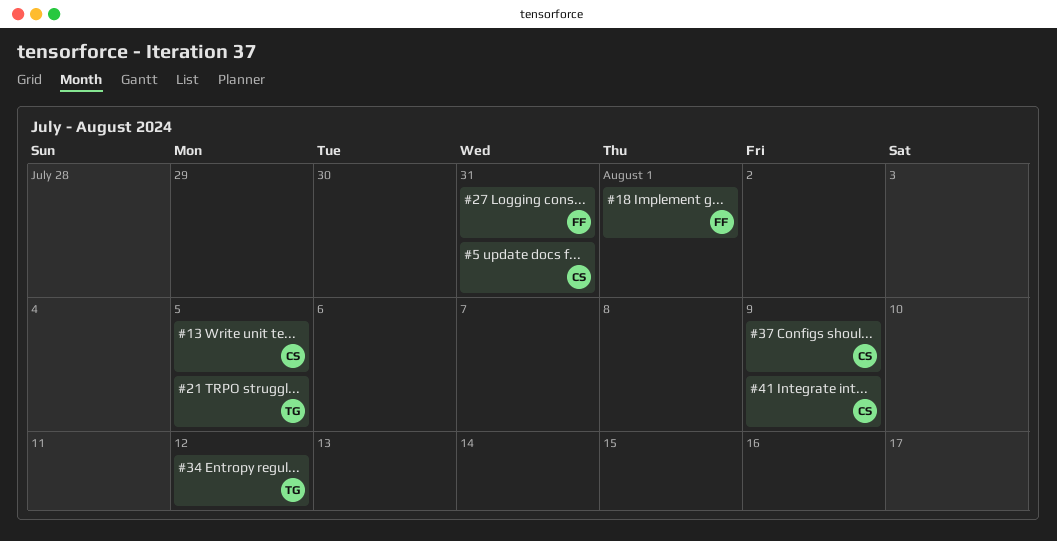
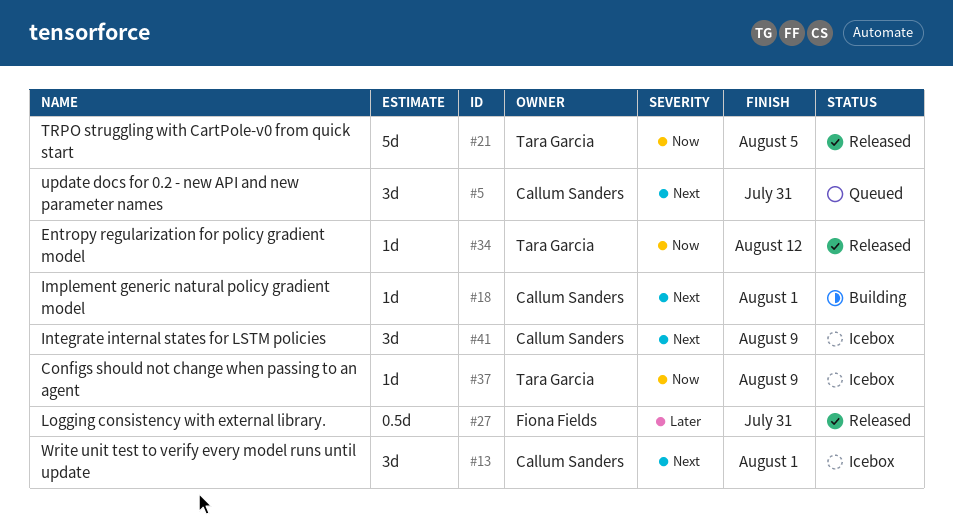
#13, due: Aug 5 -> Aug 1
#18, owner: Fiona Fields -> Callum Sanders
#37, owner: Callum Sanders -> Tara Garcia

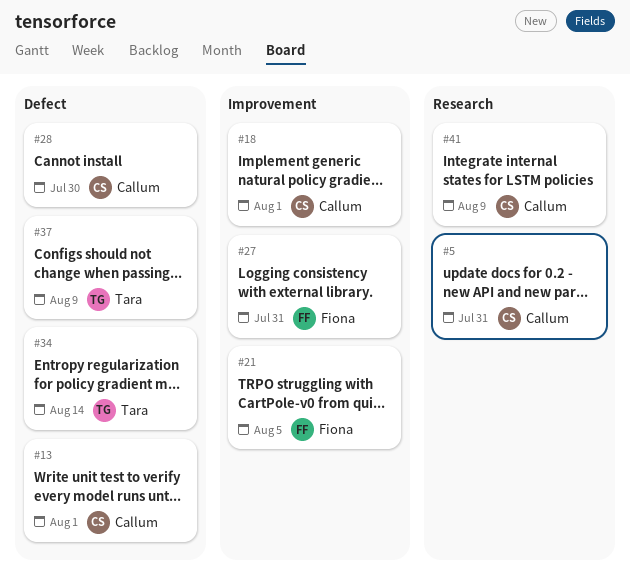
#21, owner: Tara Garcia -> Fiona Fields
#28: none -> present
#34, due: Aug 12 -> Aug 14

